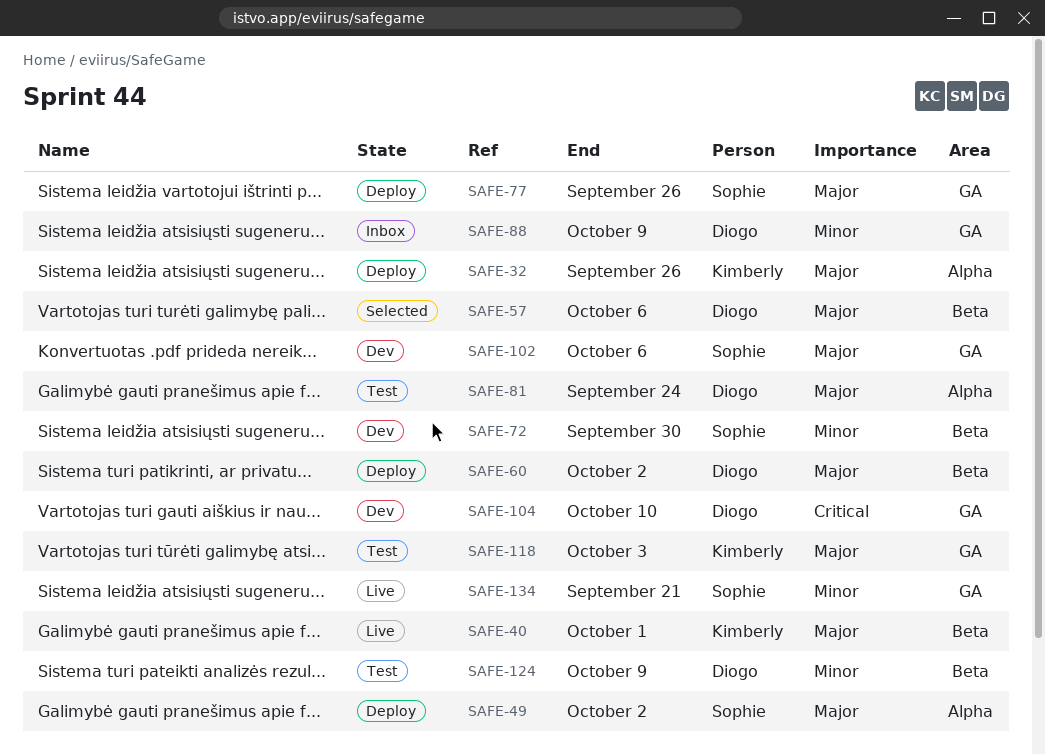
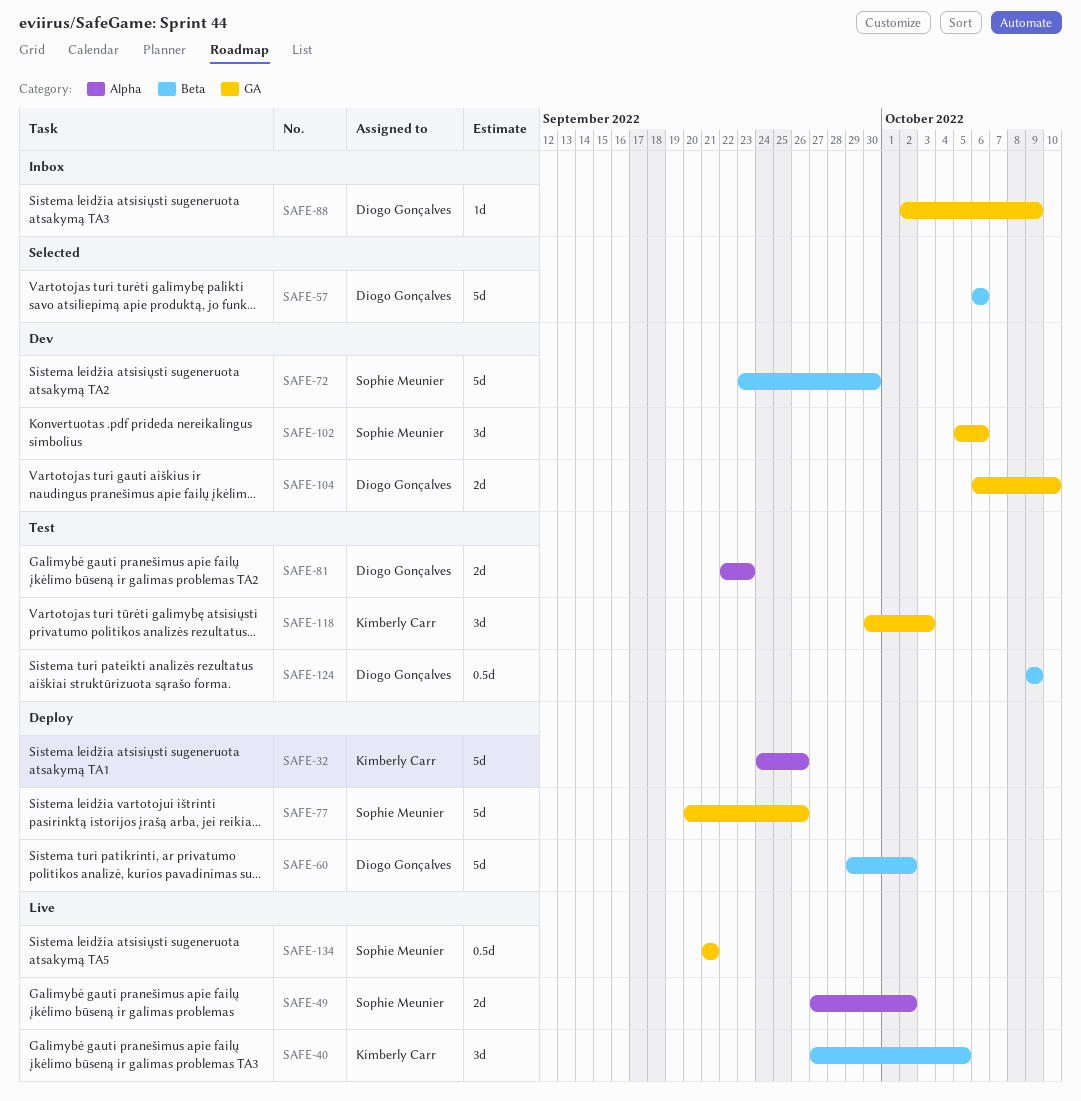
SAFE-40, due: Oct 1 -> Oct 5
SAFE-49, status: Deploy -> Live
SAFE-81, due: Sep 24 -> Sep 23

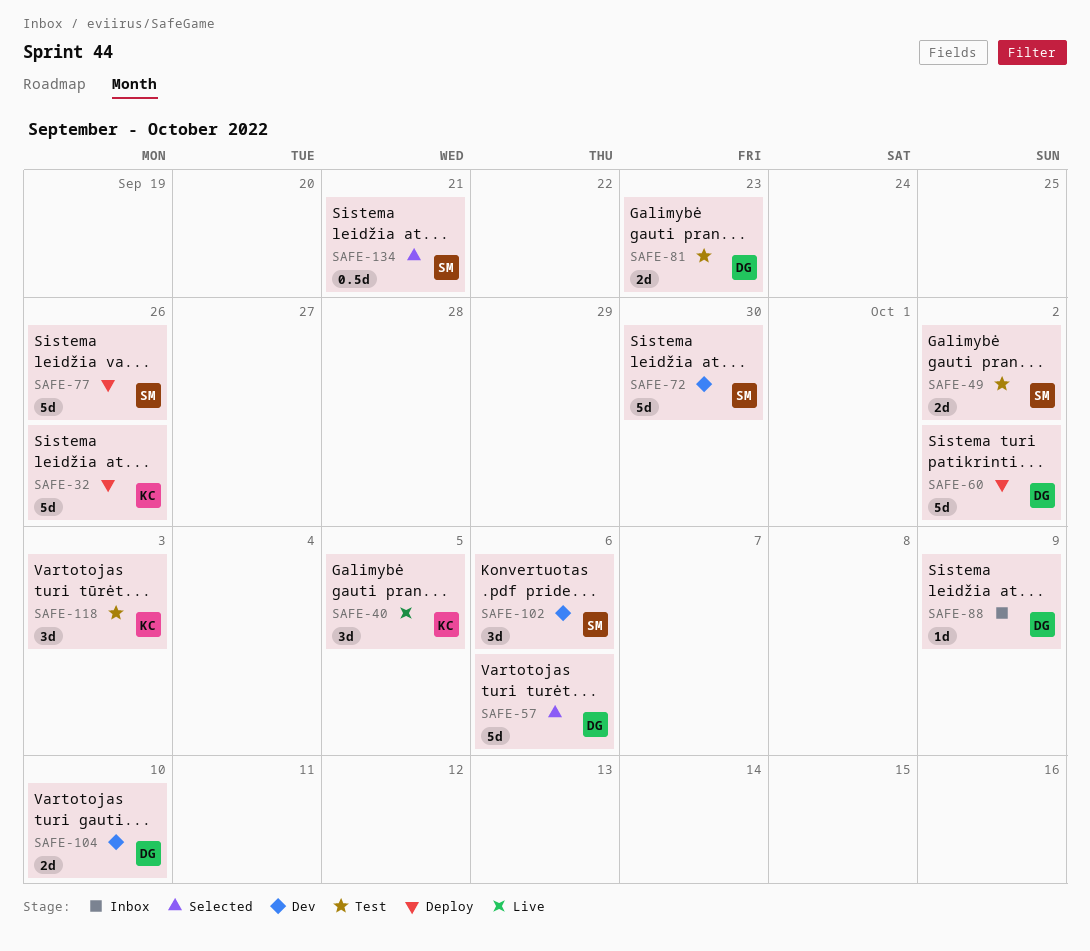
SAFE-49, status: Live -> Test
SAFE-124: present -> none
SAFE-134, status: Live -> Selected

